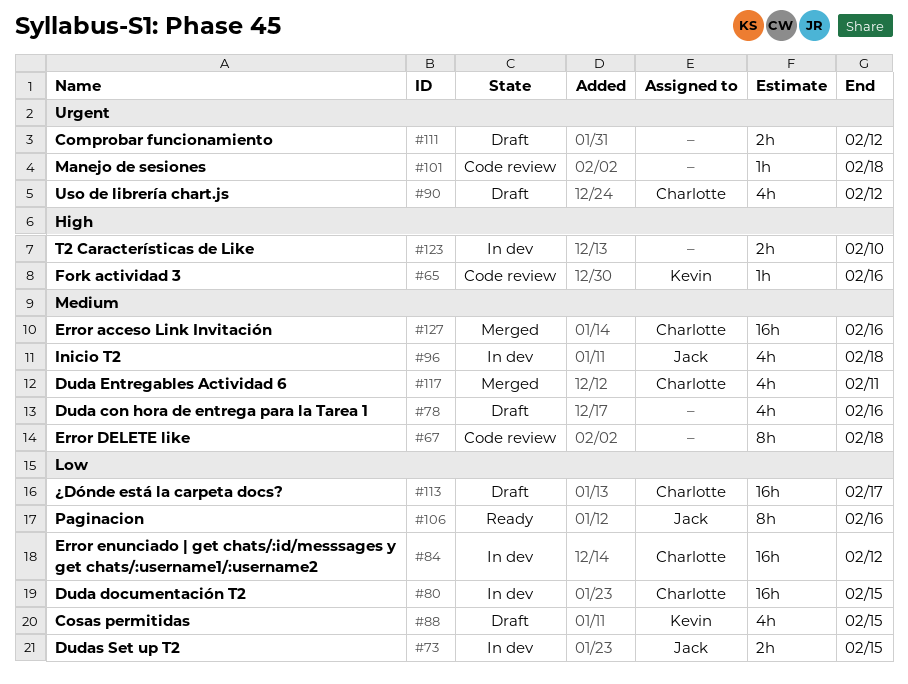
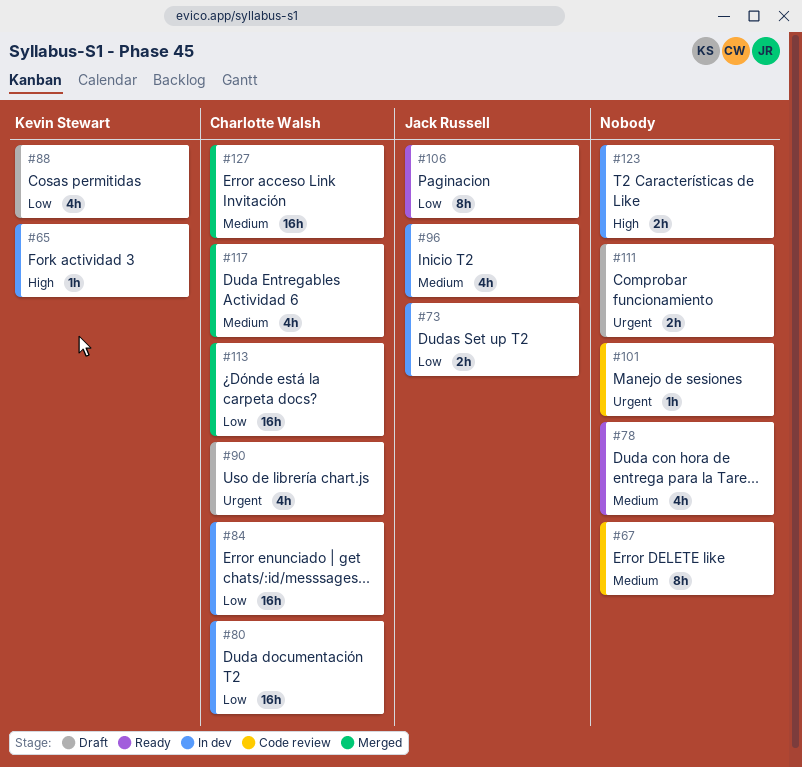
#65, status: Code review -> In dev
#78, status: Draft -> Ready
#113, status: Draft -> Merged

